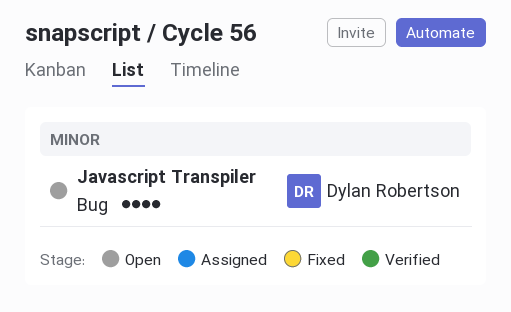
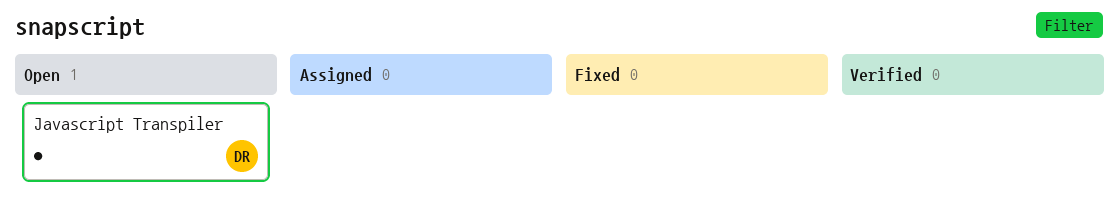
Javascript Transpiler, estimate: 4 -> 1

